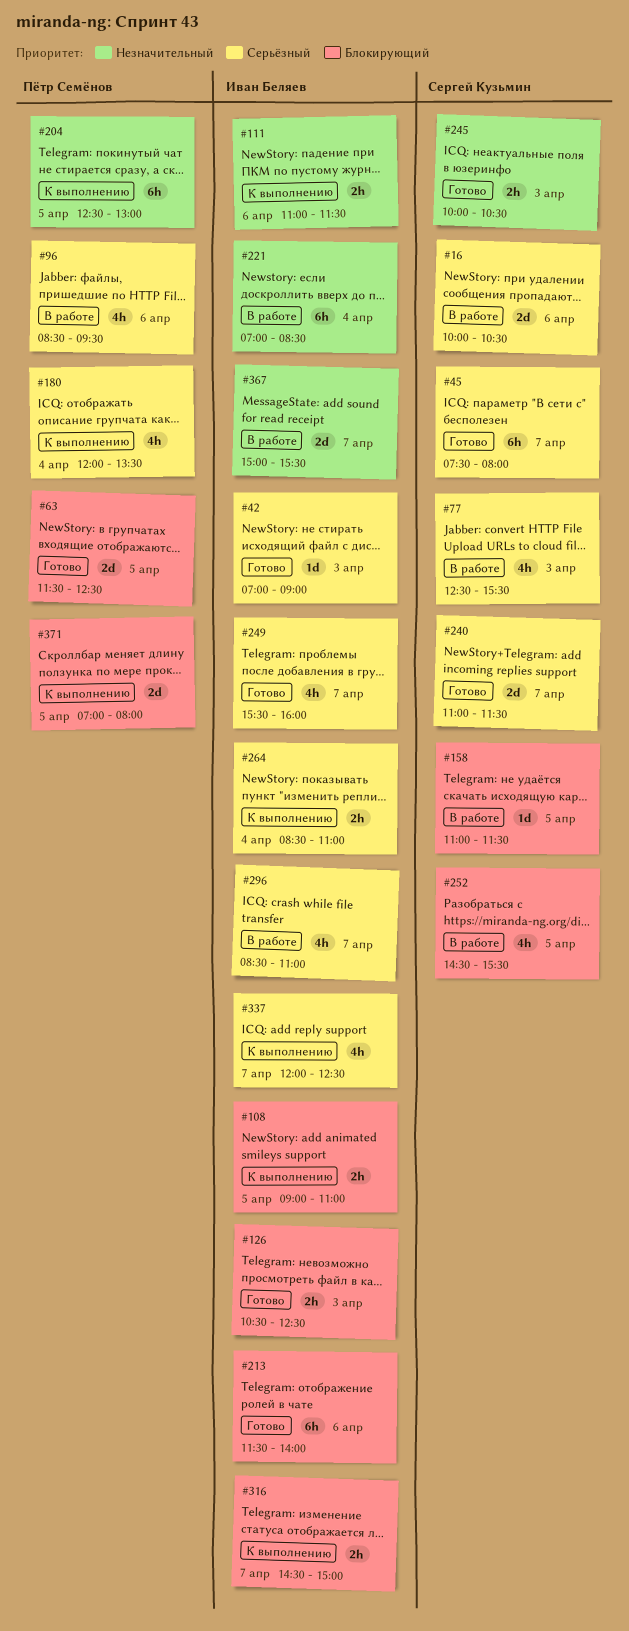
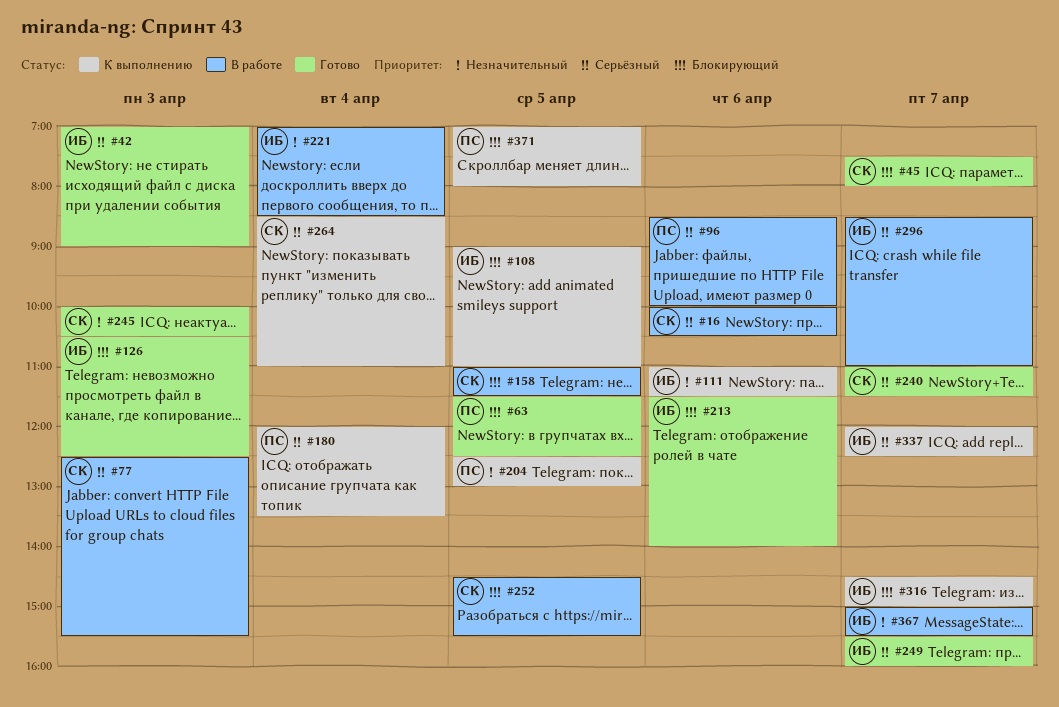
#45, priority: Серьёзный -> Блокирующий
#96, ends: 09:30 -> 10:00
#264, owner: Иван Беляев -> Сергей Кузьмин

